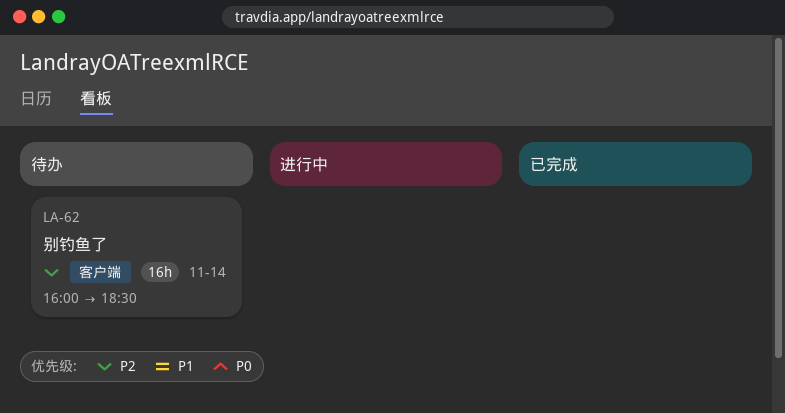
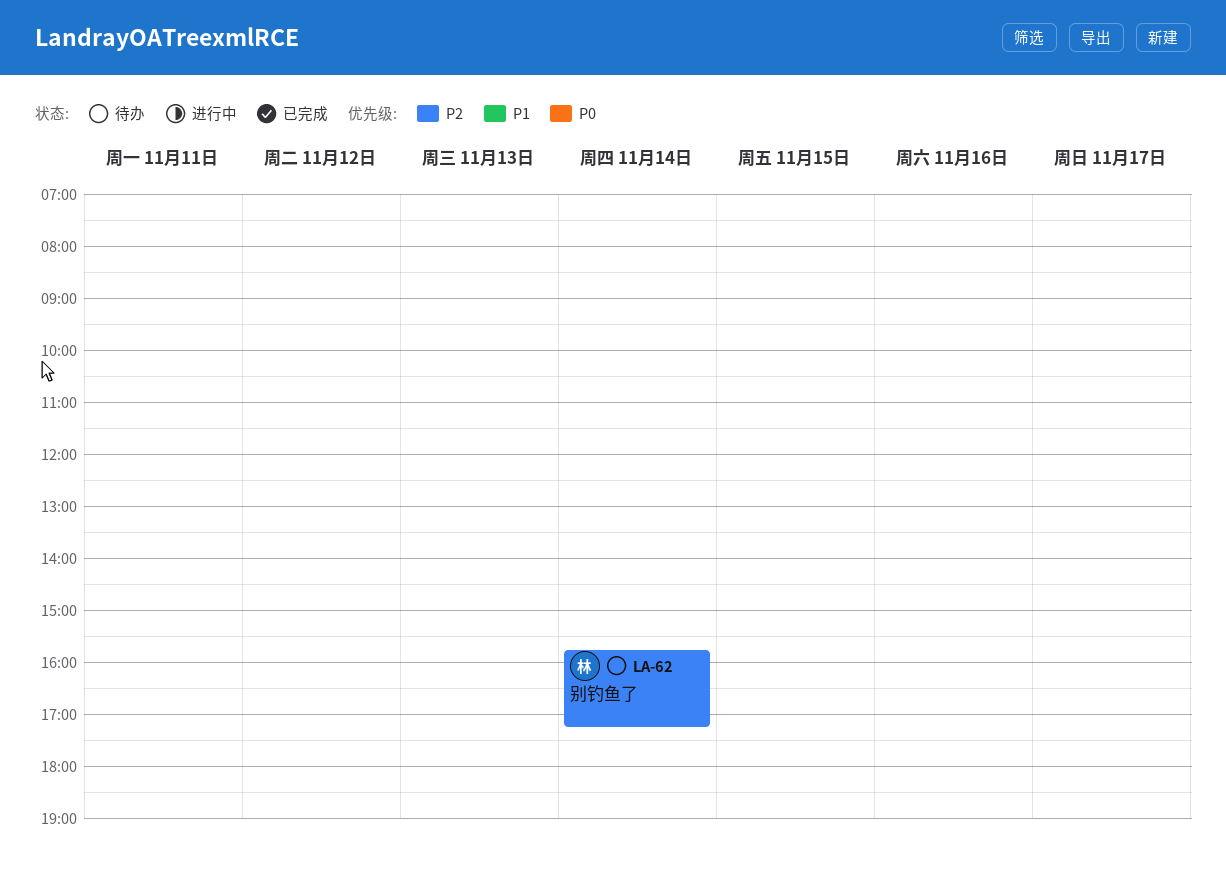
LA-62, begins: 16:00 -> 15:45
LA-62, ends: 18:30 -> 17:15

